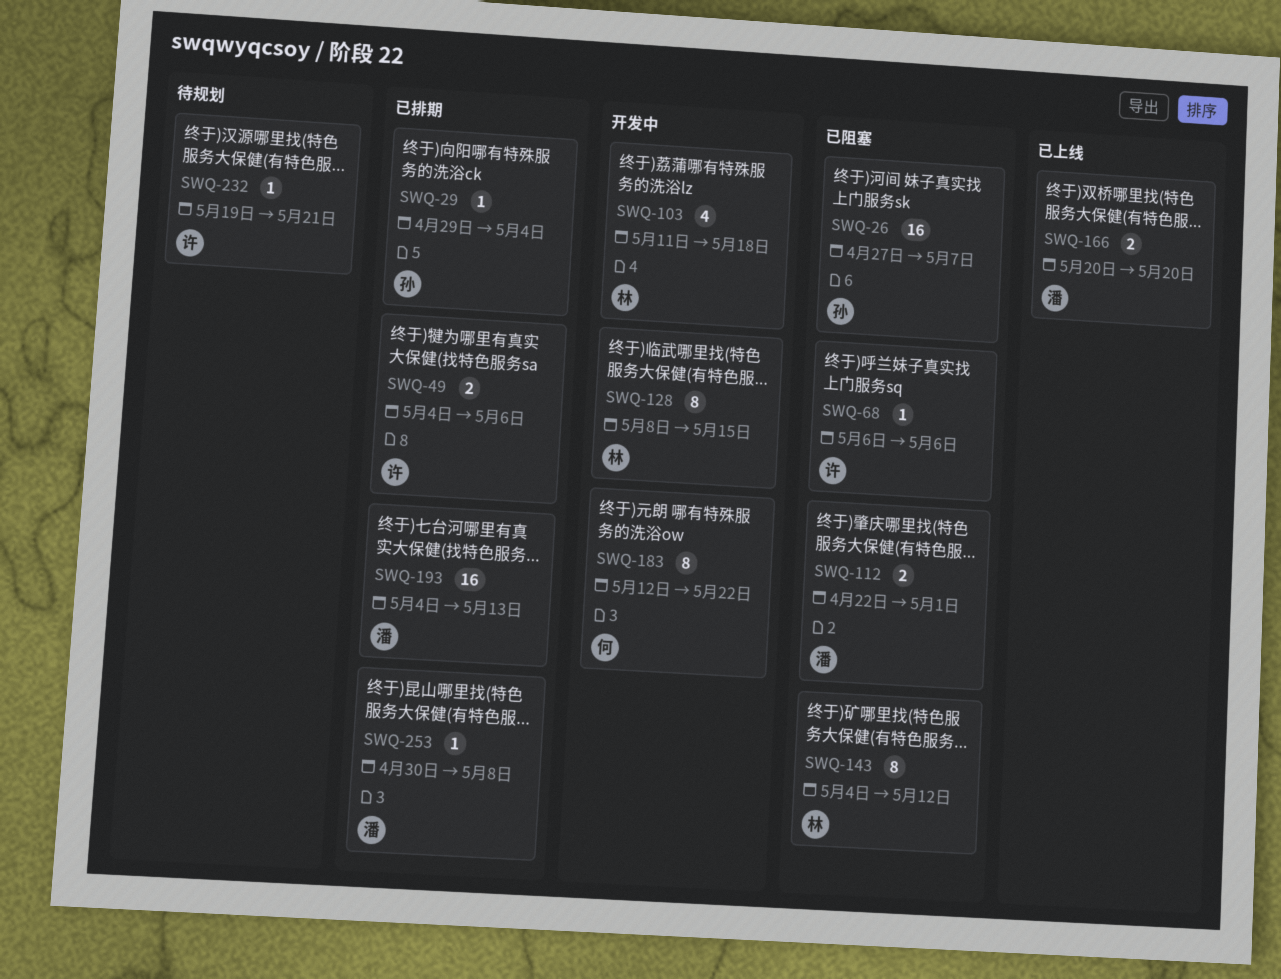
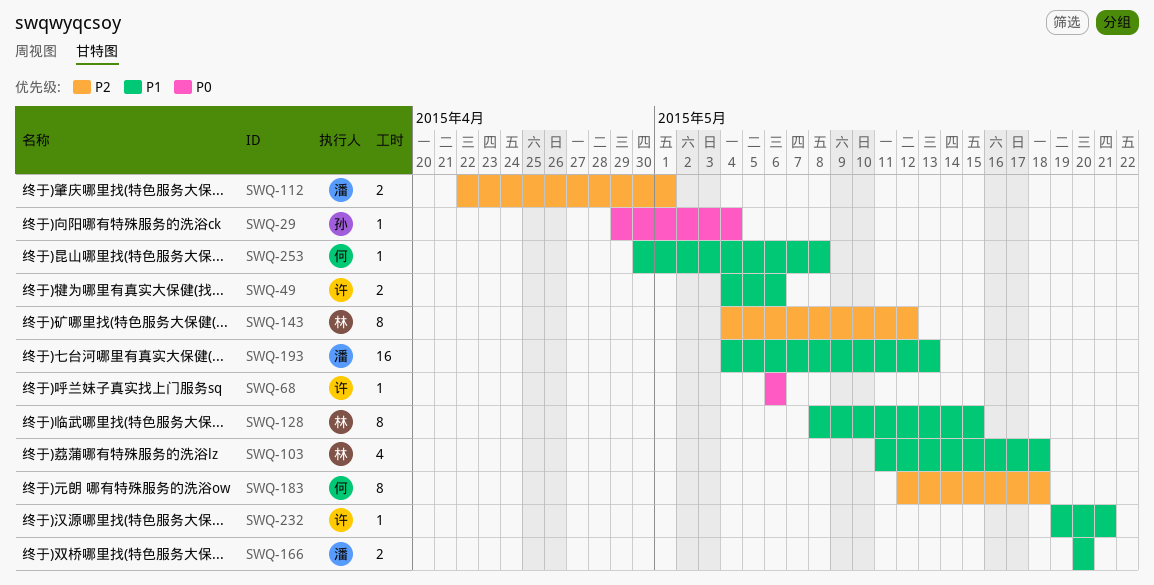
SWQ-26: present -> none
SWQ-183, due: May 22 -> May 18
SWQ-253, owner: 潘 -> 何

